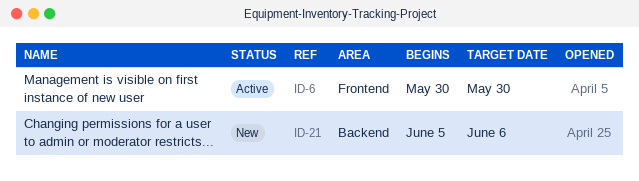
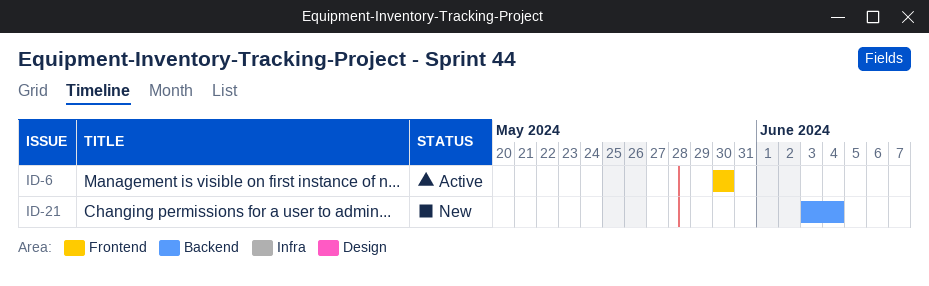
ID-21, start: Jun 5 -> Jun 3
ID-21, due: Jun 6 -> Jun 4

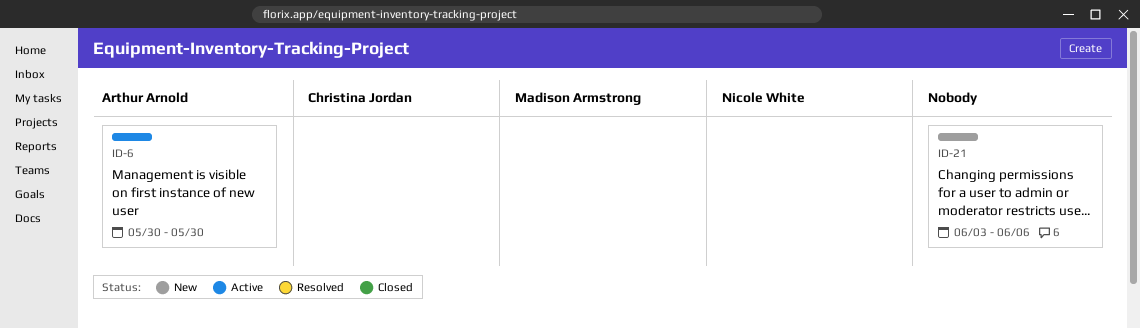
ID-21, due: Jun 4 -> Jun 6

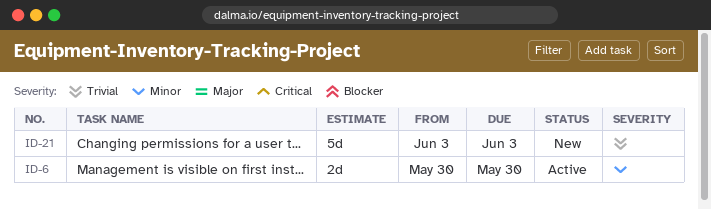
ID-21, due: Jun 6 -> Jun 3

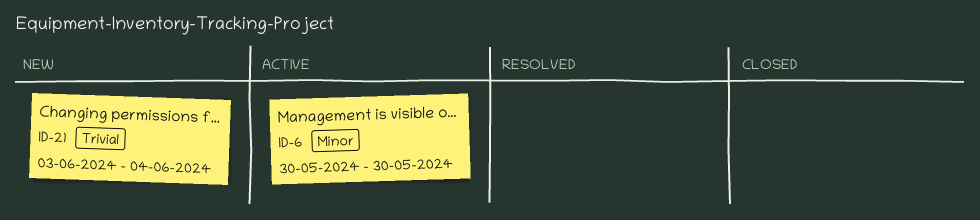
ID-21, due: Jun 3 -> Jun 4

